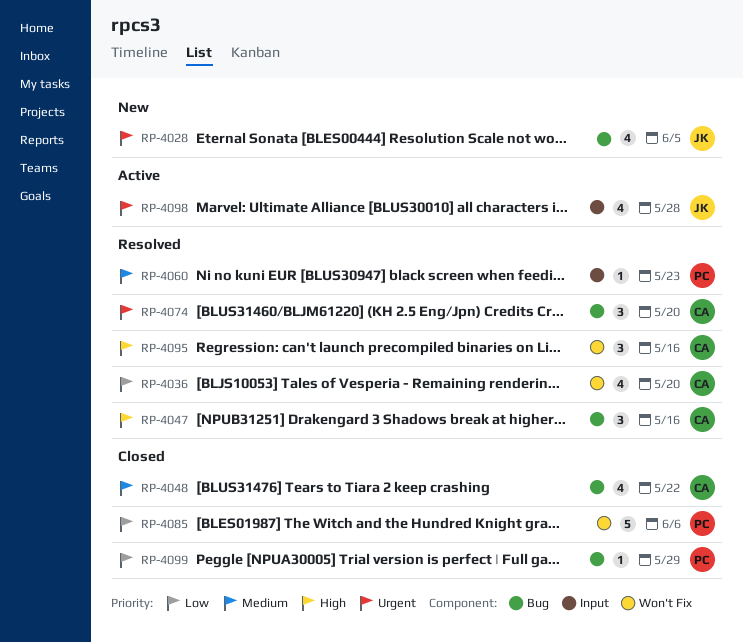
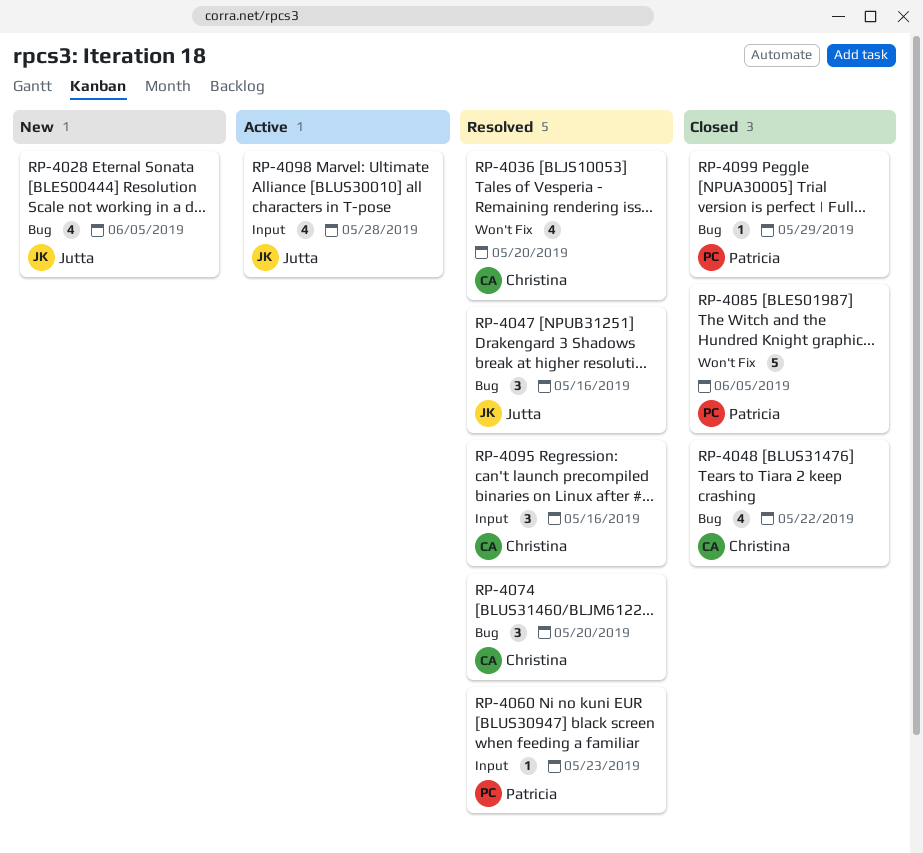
RP-4047, owner: Christina -> Jutta
RP-4085, due: Jun 6 -> Jun 5
RP-4095, label: Won't Fix -> Input

